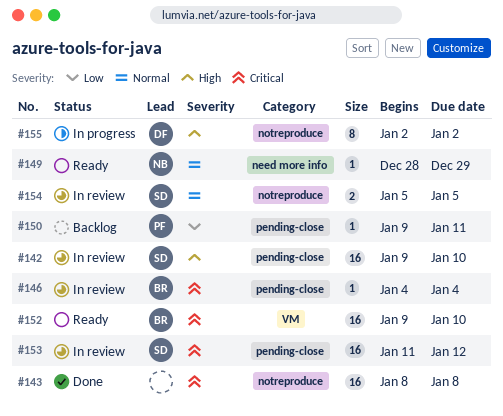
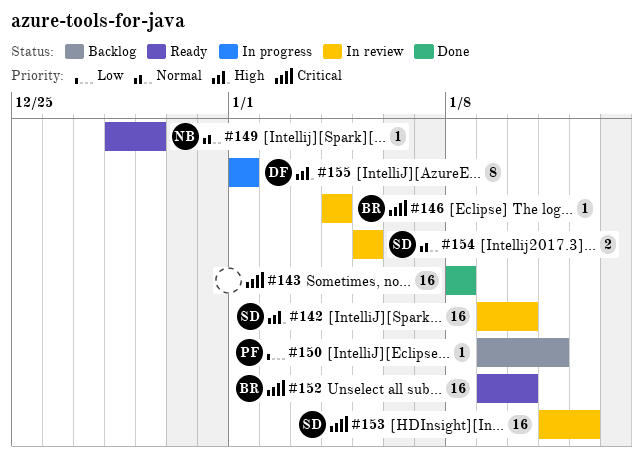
#155, start: Jan 2 -> Jan 1
#155, due: Jan 2 -> Jan 1

